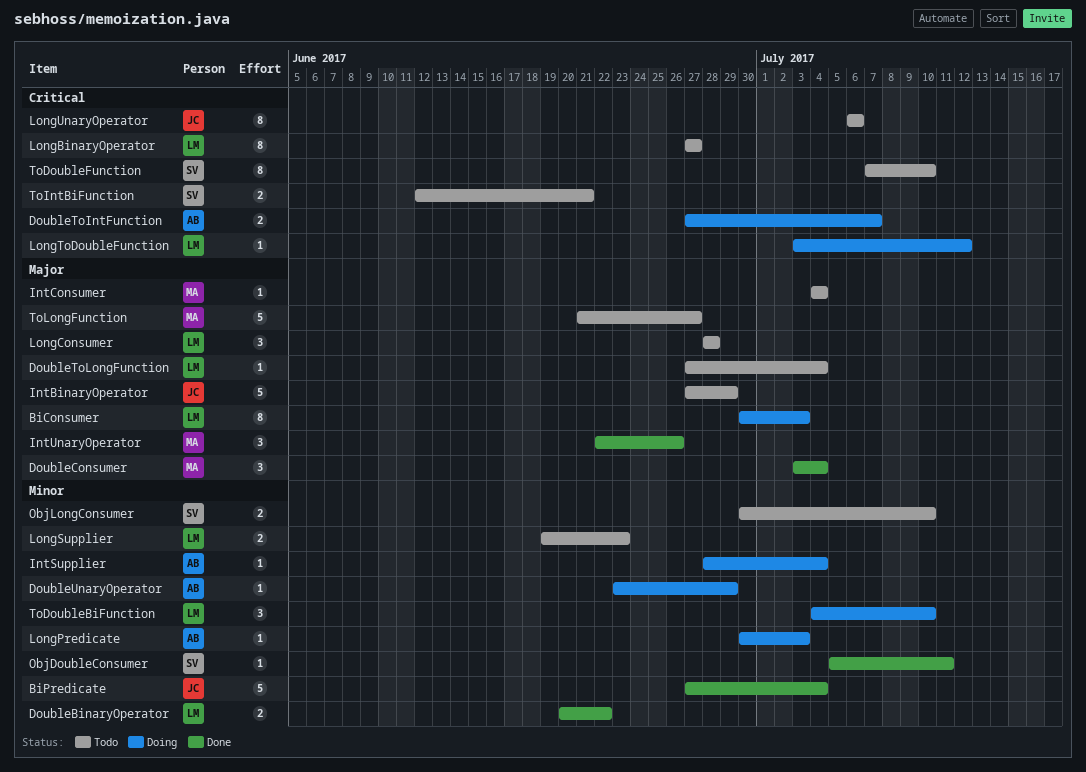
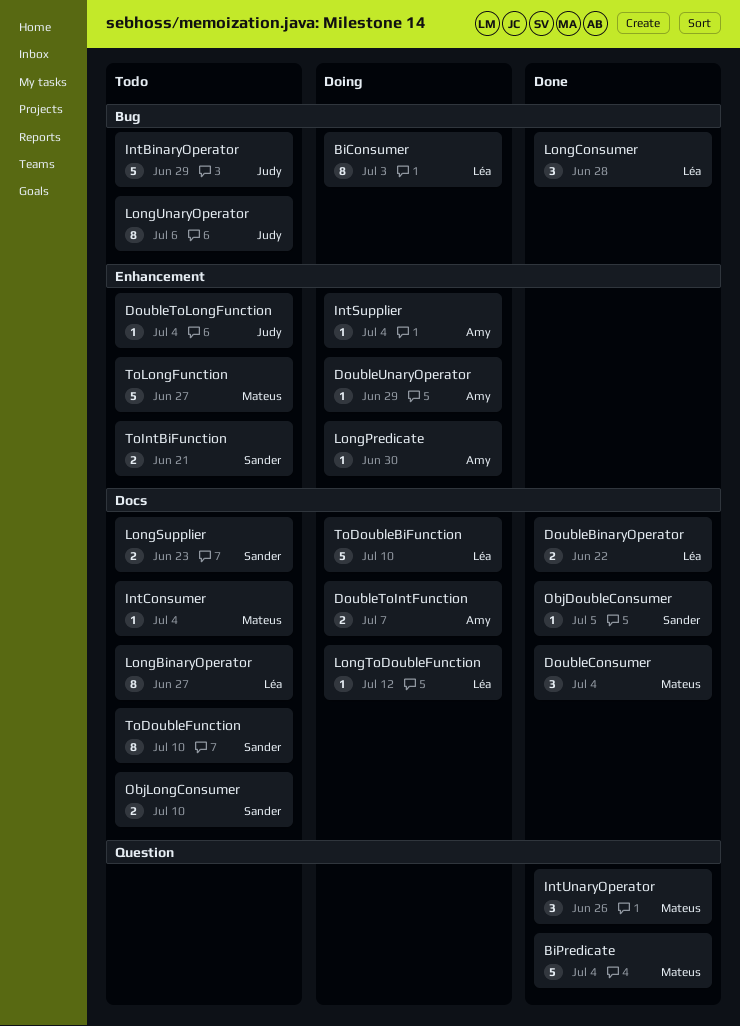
BiPredicate, owner: Judy -> Mateus
DoubleToLongFunction, owner: Léa -> Judy
LongConsumer, status: Todo -> Done
LongPredicate, due: Jul 3 -> Jun 30
LongSupplier, owner: Léa -> Sander
ObjDoubleConsumer, due: Jul 11 -> Jul 5
ToDoubleBiFunction, estimate: 3 -> 5

